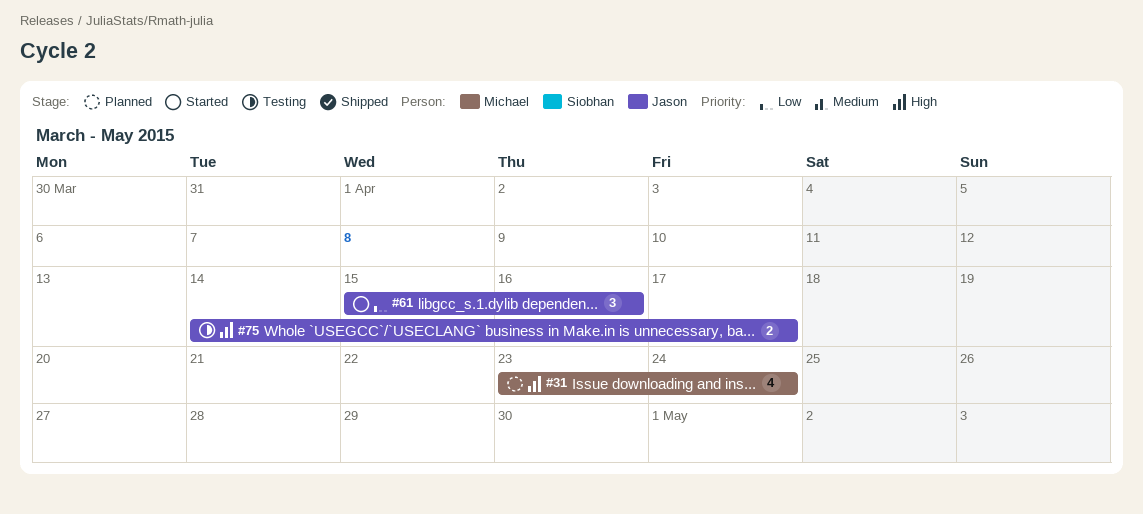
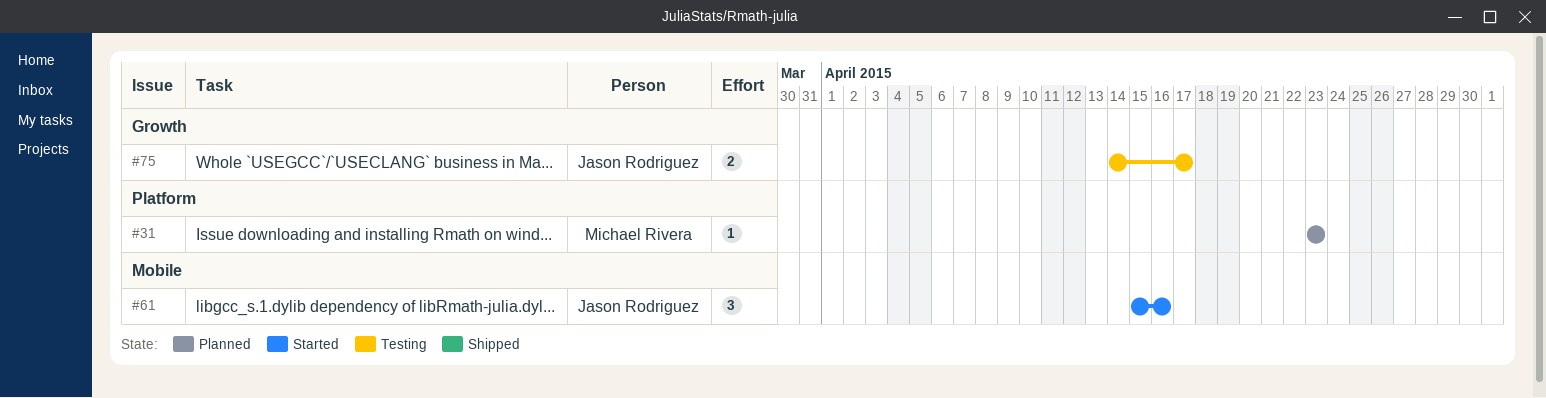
#31, estimate: 4 -> 1
#31, due: Apr 24 -> Apr 23

